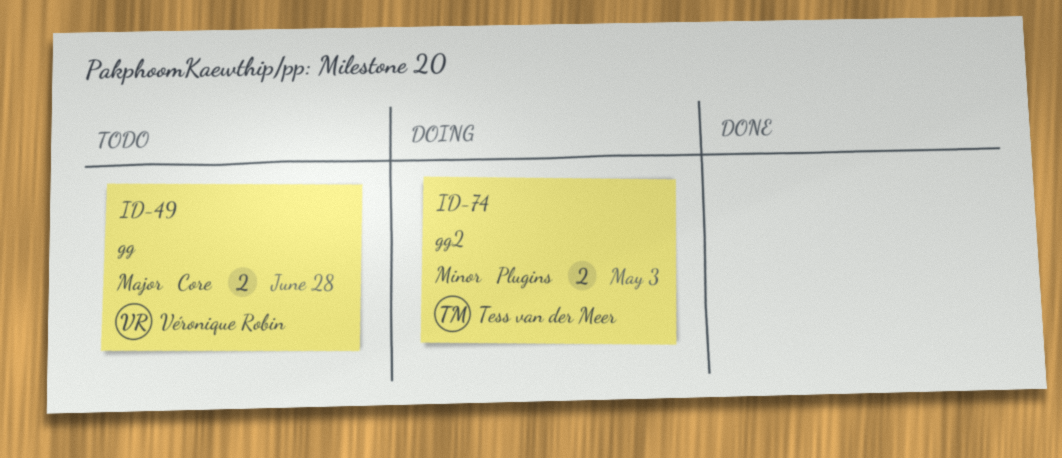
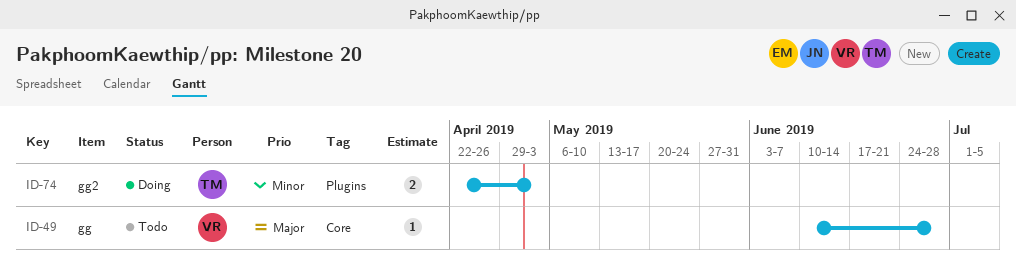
ID-49, estimate: 2 -> 1

